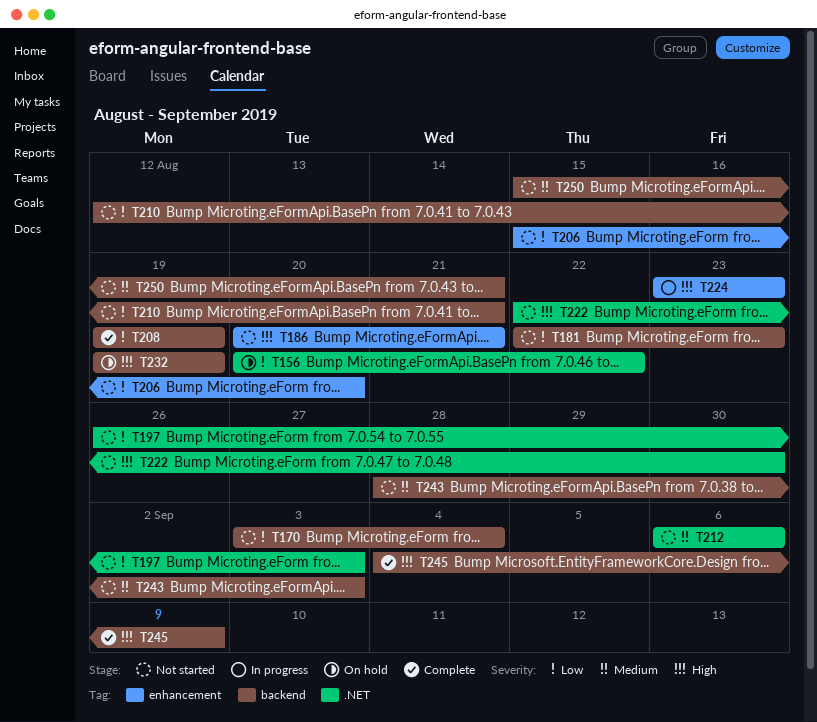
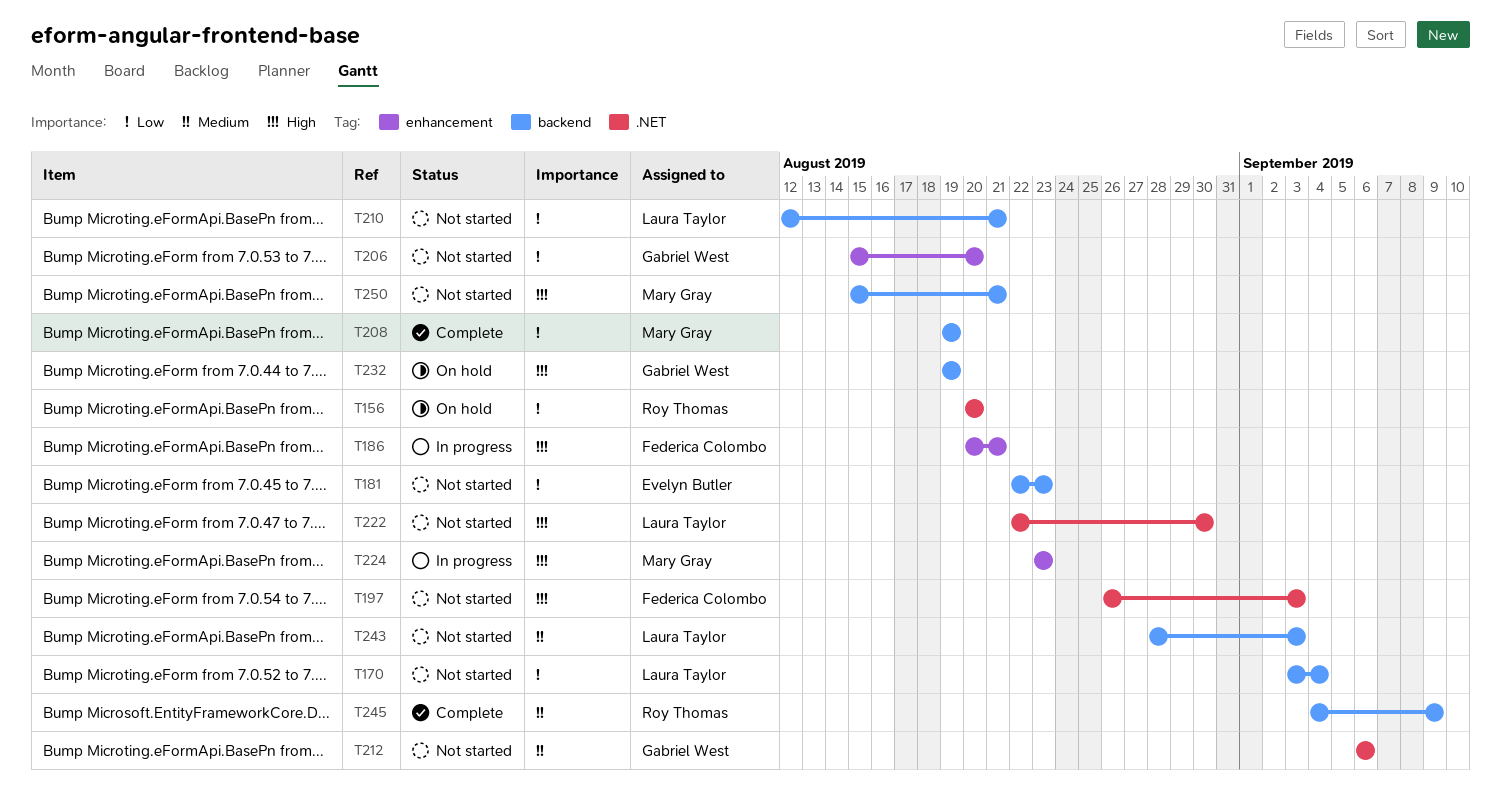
T156, due: Aug 22 -> Aug 20
T186, status: Not started -> In progress
T197, priority: Low -> High
T245, priority: High -> Medium
T250, priority: Medium -> High

